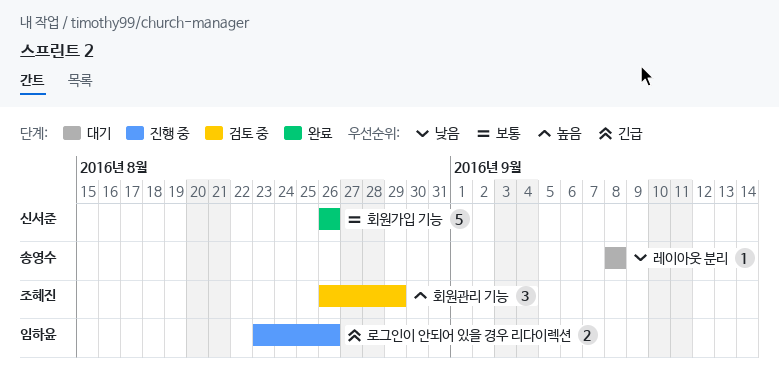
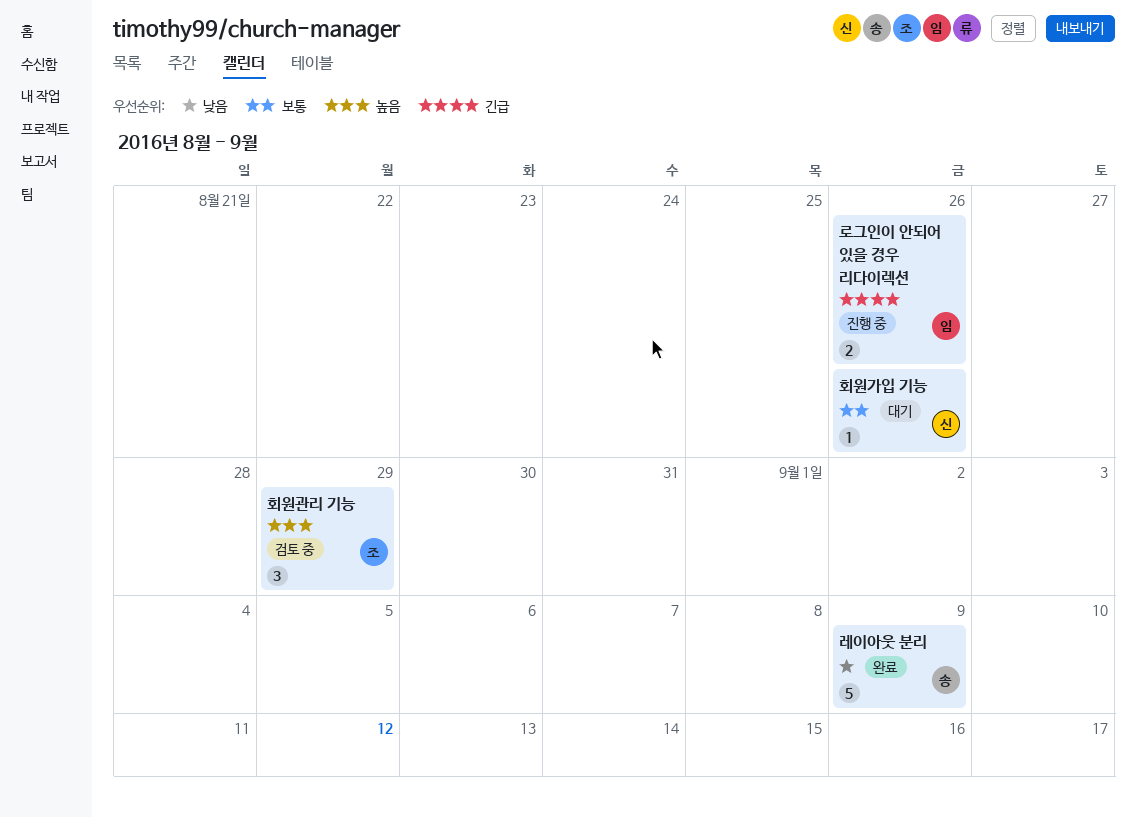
레이아웃 분리, status: 대기 -> 완료
레이아웃 분리, estimate: 1 -> 5
레이아웃 분리, due: Sep 8 -> Sep 9
회원가입 기능, status: 완료 -> 대기
회원가입 기능, estimate: 5 -> 1

